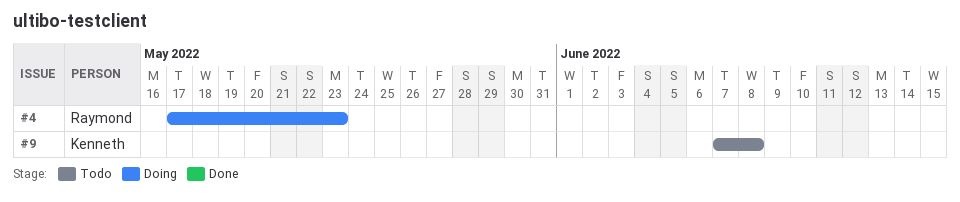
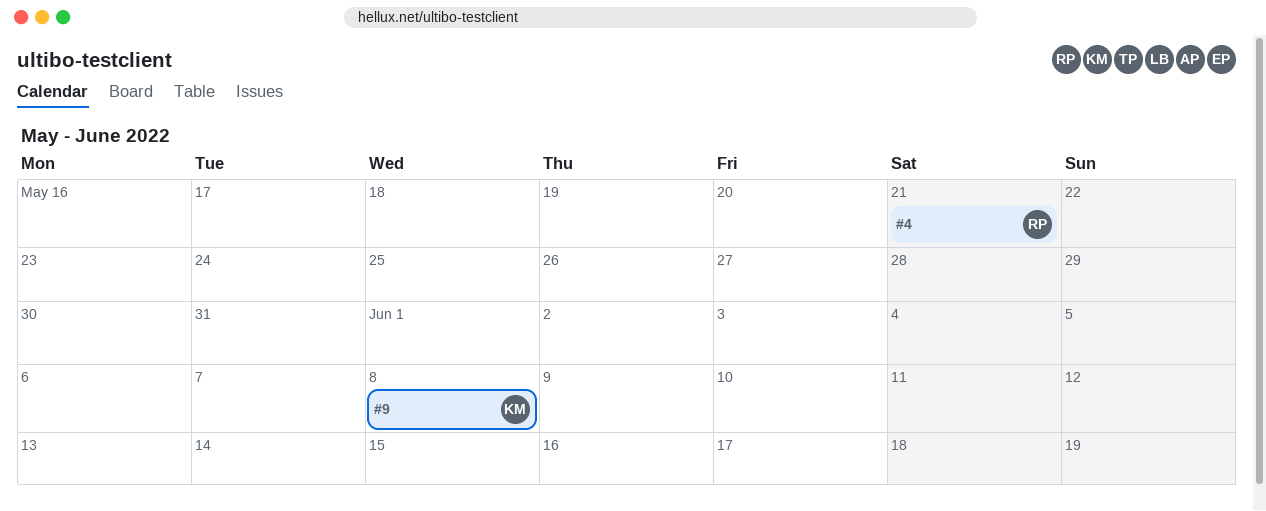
#4, due: May 23 -> May 21

